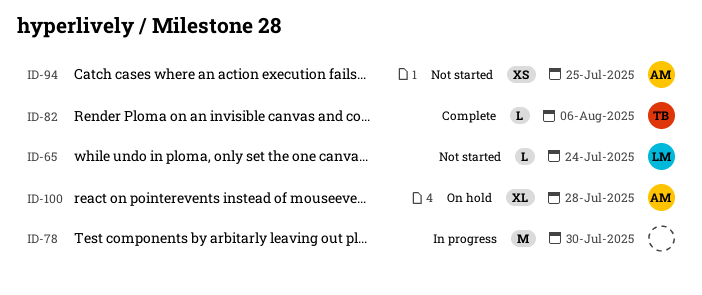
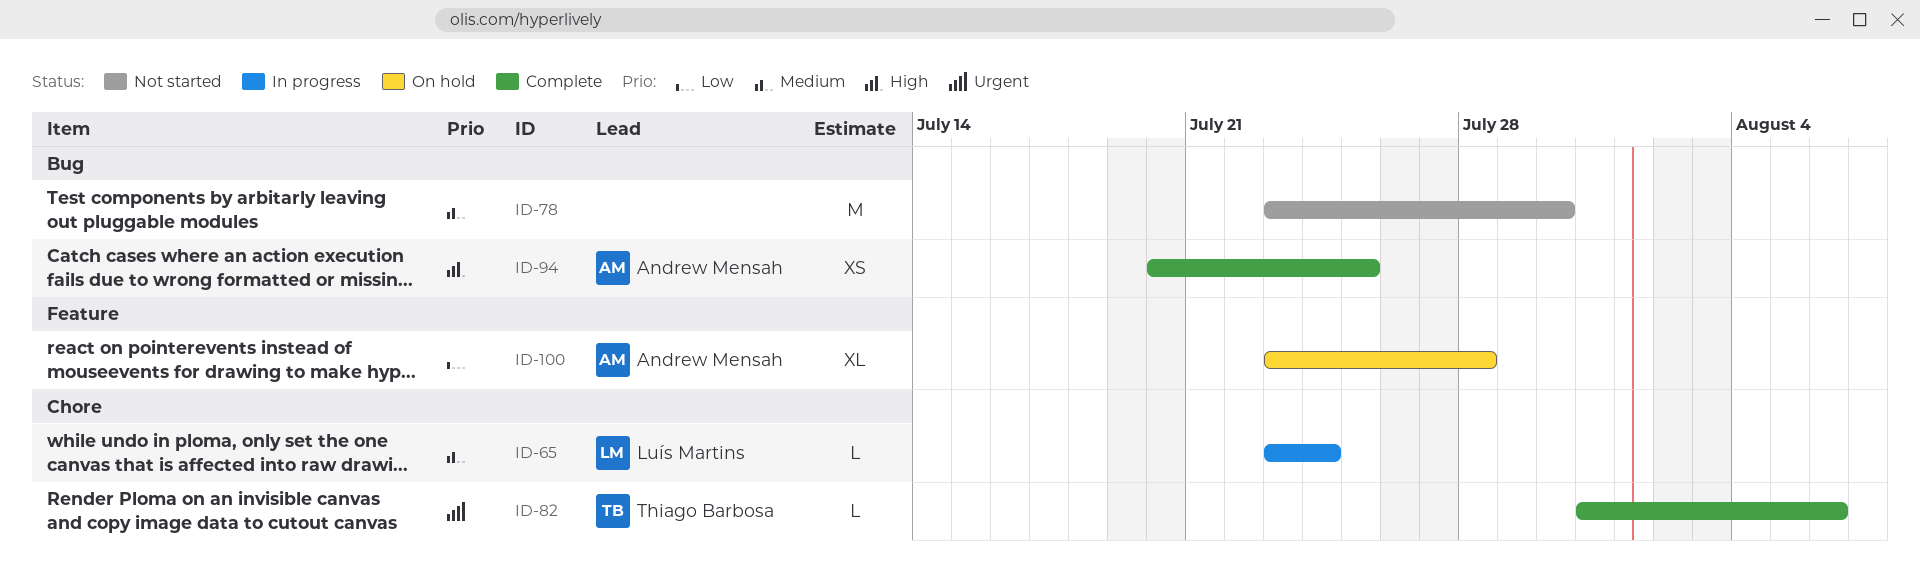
ID-65, status: Not started -> In progress
ID-78, status: In progress -> Not started
ID-94, status: Not started -> Complete

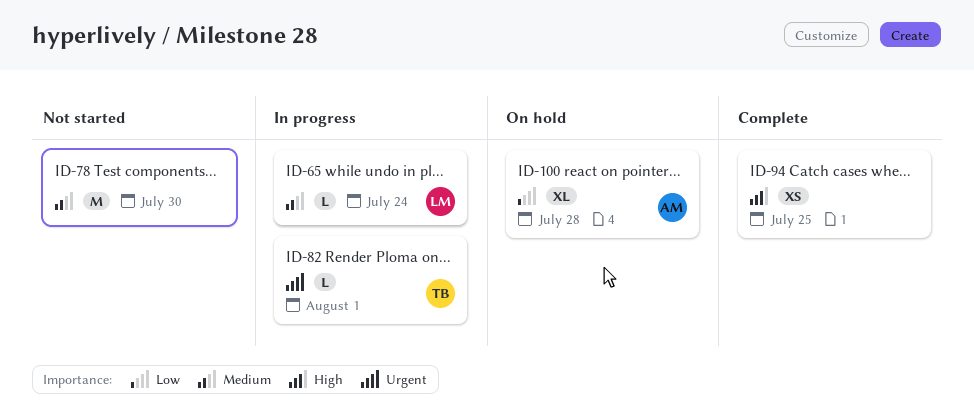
ID-82, status: Complete -> In progress
ID-82, due: Aug 6 -> Aug 1
ID-94, owner: Andrew Mensah -> none

